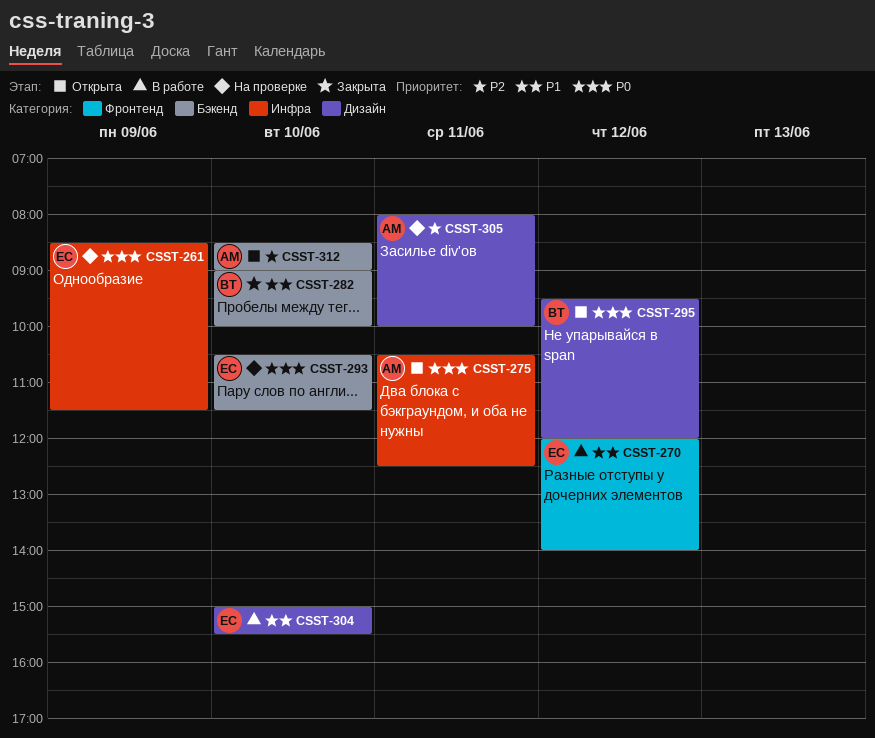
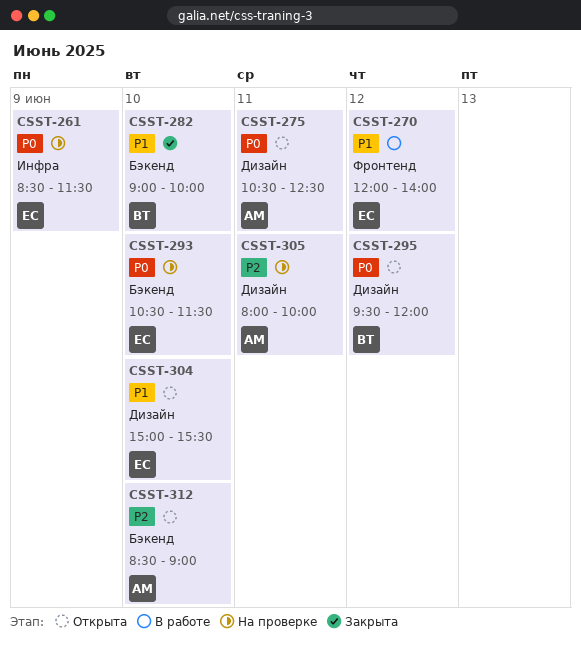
CSST-275, label: Инфра -> Дизайн
CSST-304, status: В работе -> Открыта

